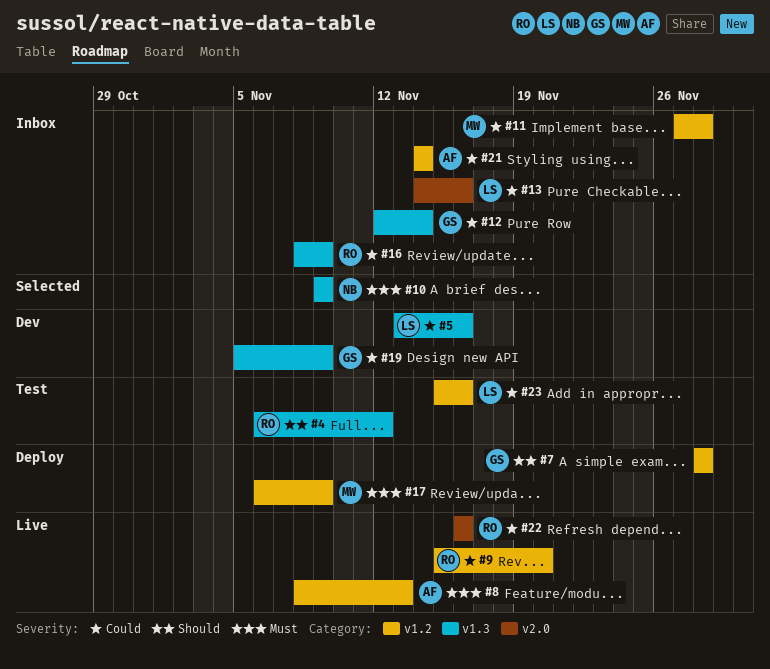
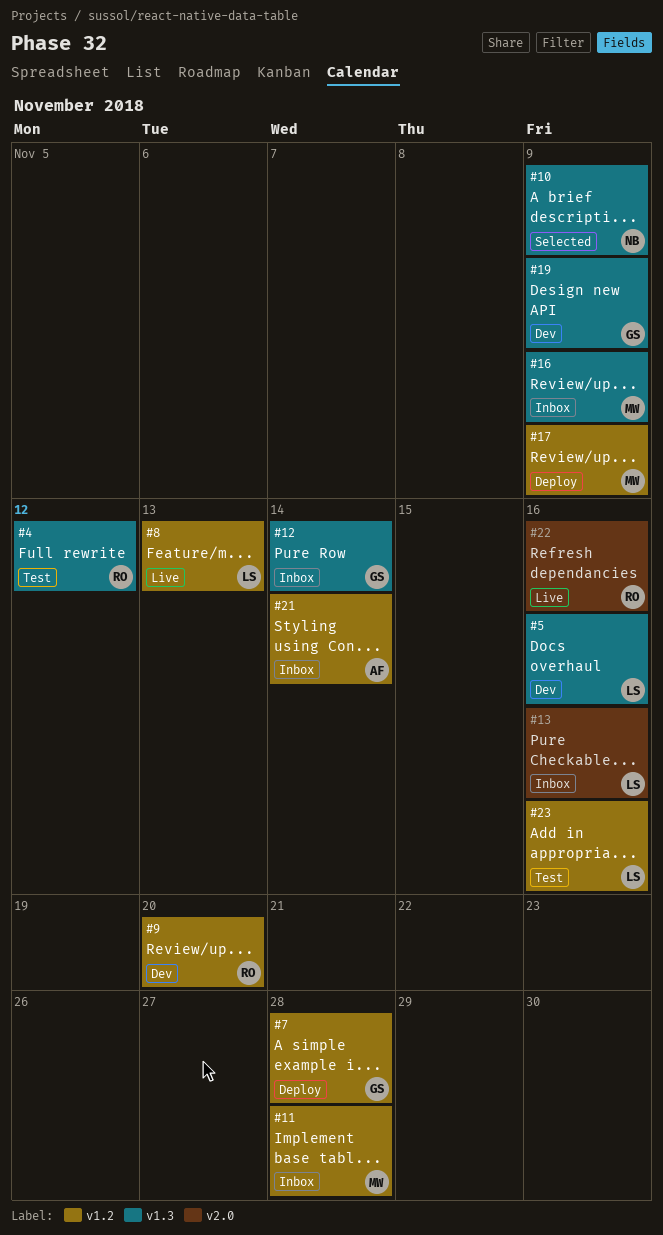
#8, owner: AF -> LS
#9, status: Live -> Dev
#16, owner: RO -> MW

